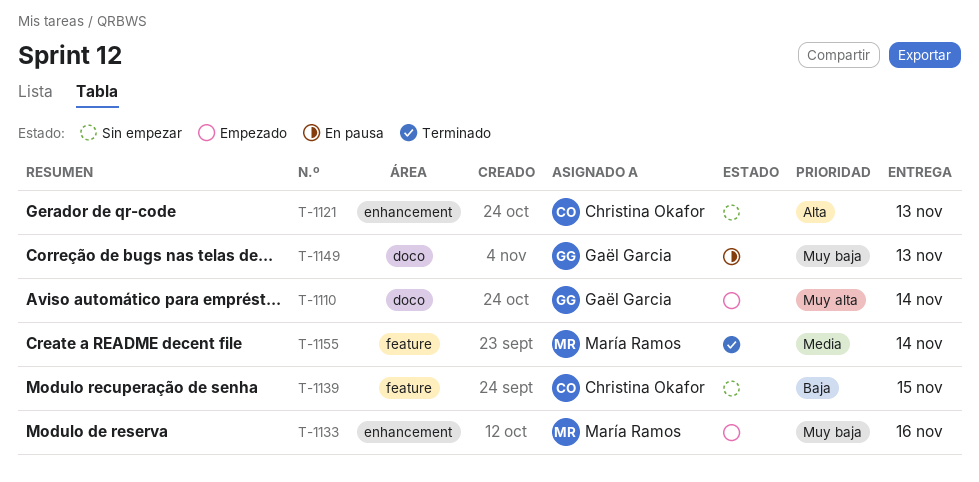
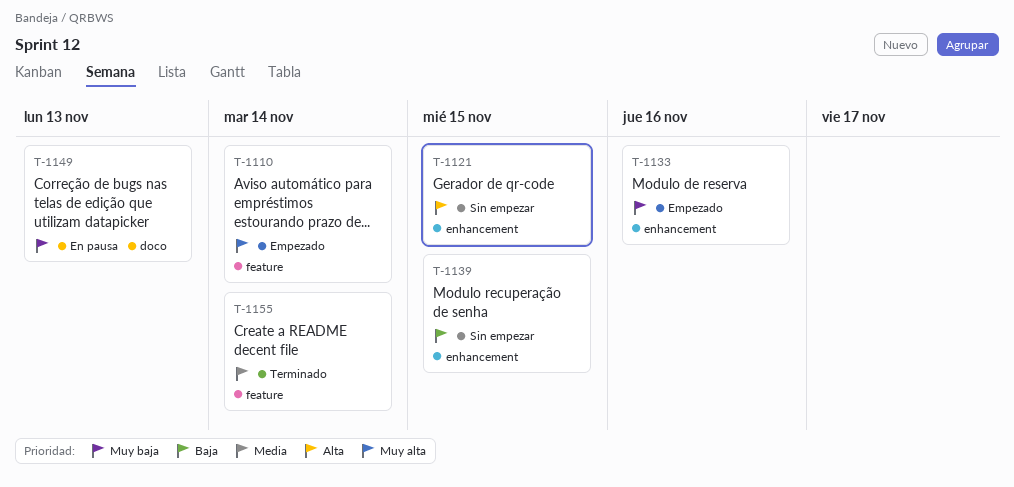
T-1110, label: doco -> feature
T-1121, due: Nov 13 -> Nov 15
T-1139, label: feature -> enhancement

